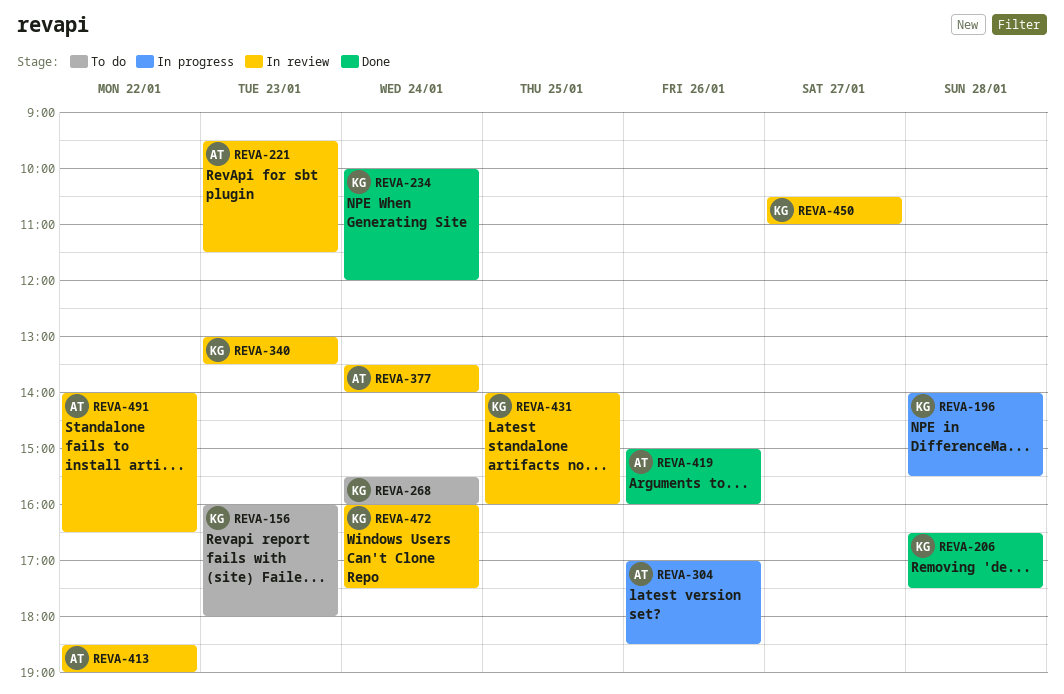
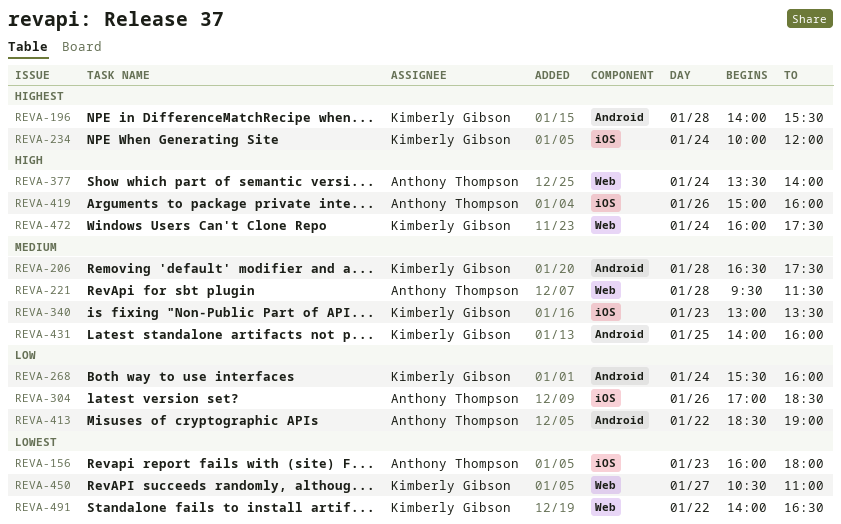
REVA-156, owner: Kimberly Gibson -> Anthony Thompson
REVA-221, day: Jan 23 -> Jan 28
REVA-491, owner: Anthony Thompson -> Kimberly Gibson

